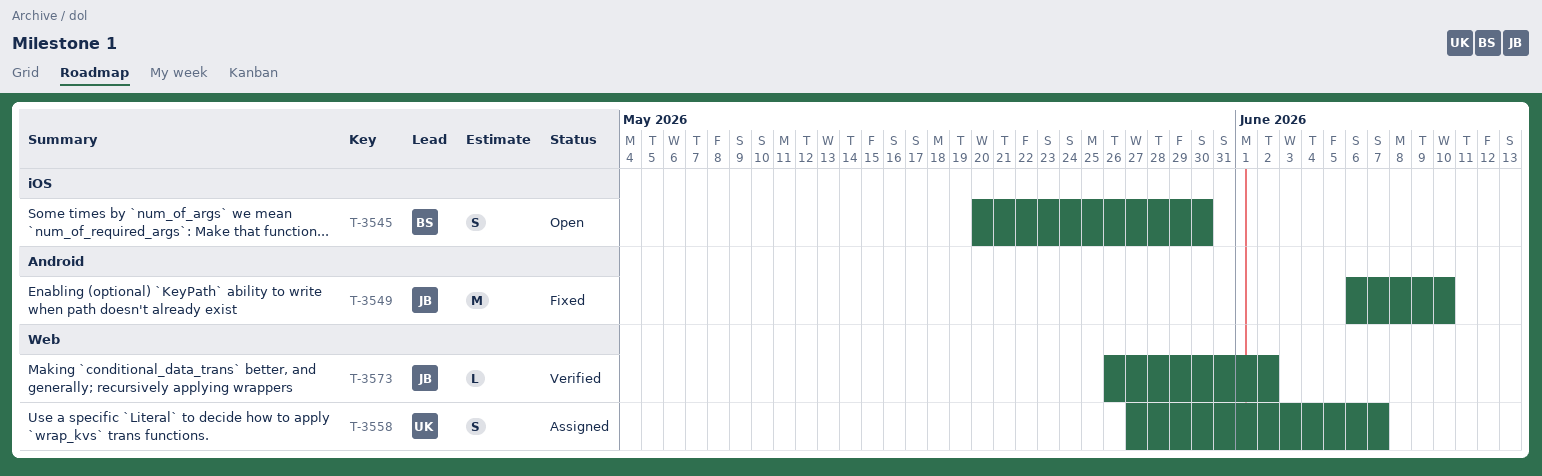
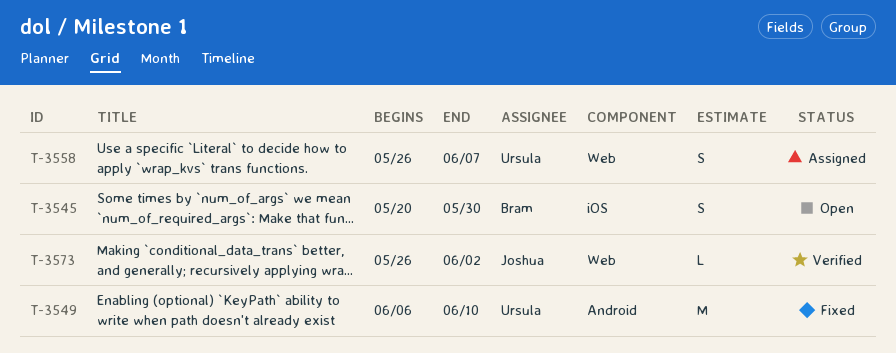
T-3549, owner: Joshua -> Ursula
T-3558, start: May 27 -> May 26

